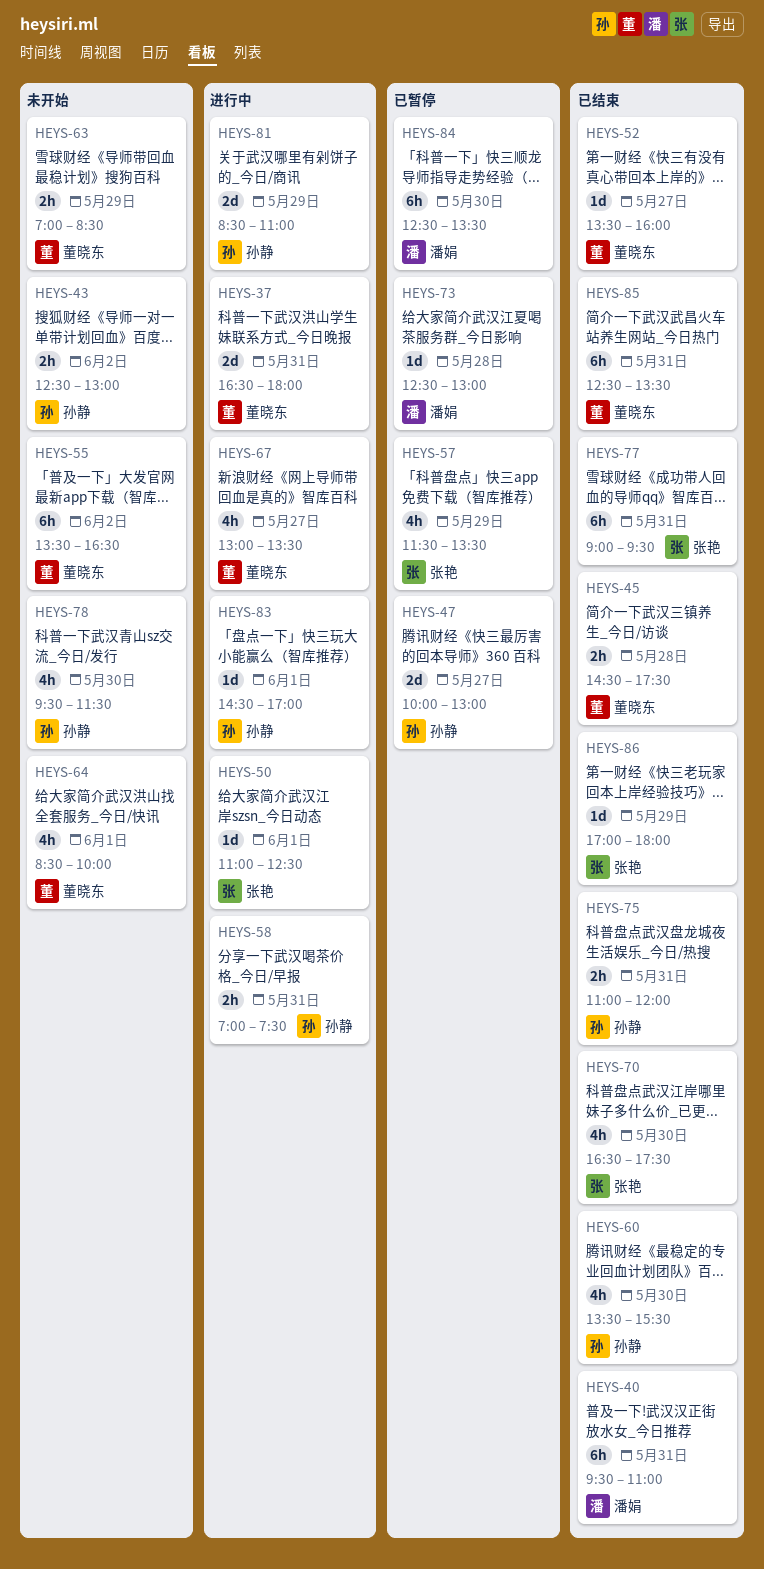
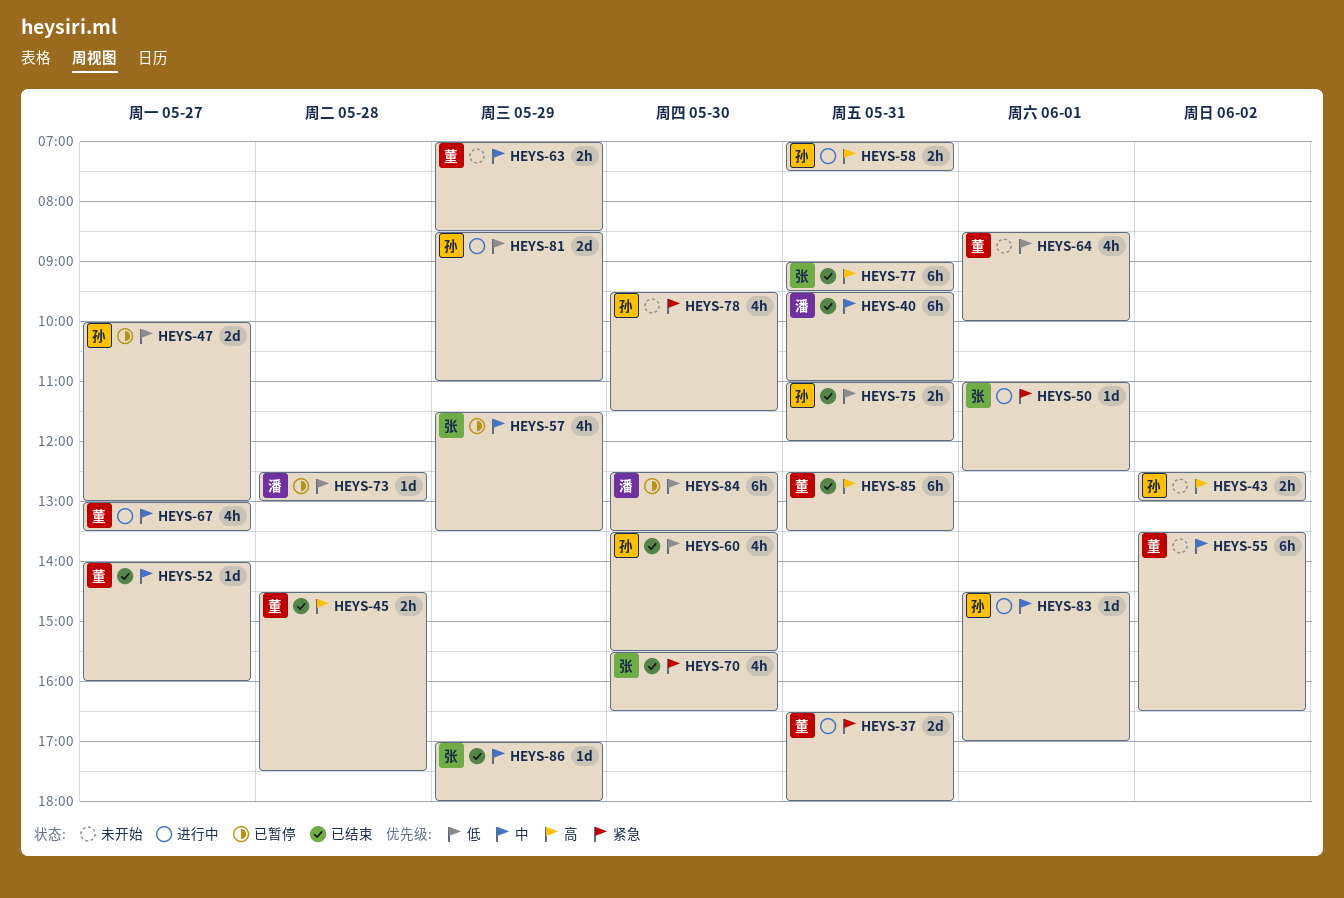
HEYS-52, begins: 13:30 -> 14:00
HEYS-70, begins: 16:30 -> 15:30
HEYS-70, ends: 17:30 -> 16:30

